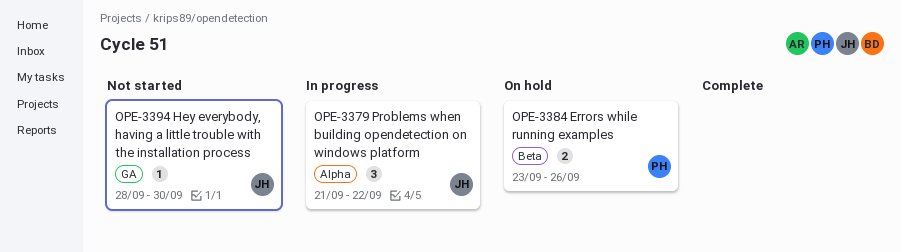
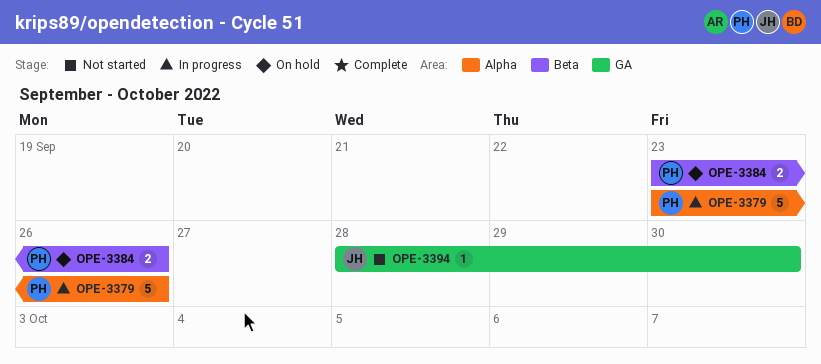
OPE-3379, owner: JH -> PH
OPE-3379, estimate: 3 -> 5
OPE-3379, start: Sep 21 -> Sep 23
OPE-3379, due: Sep 22 -> Sep 26

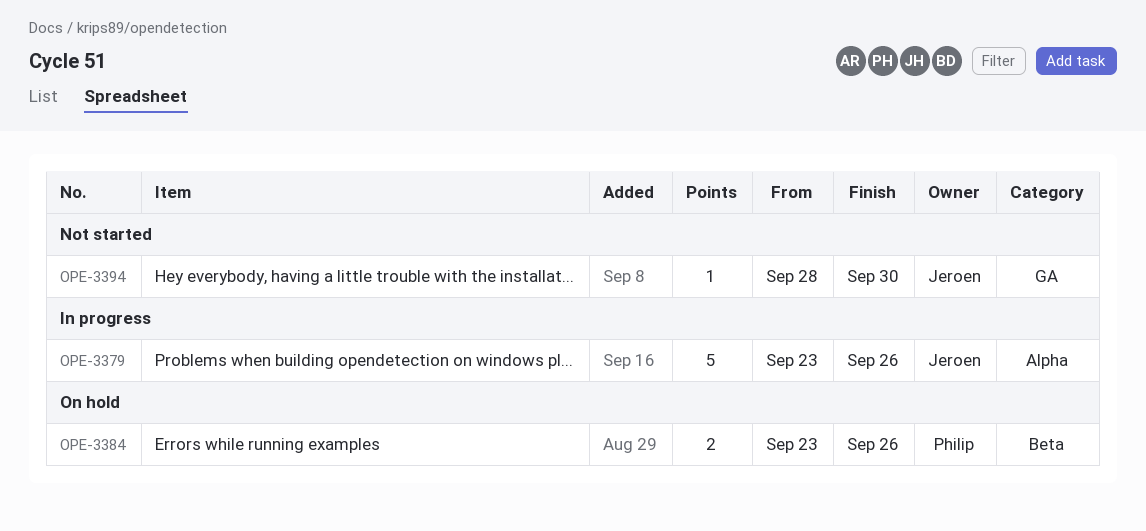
OPE-3379, owner: Philip -> Jeroen

